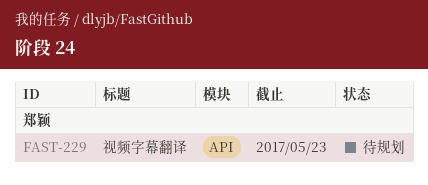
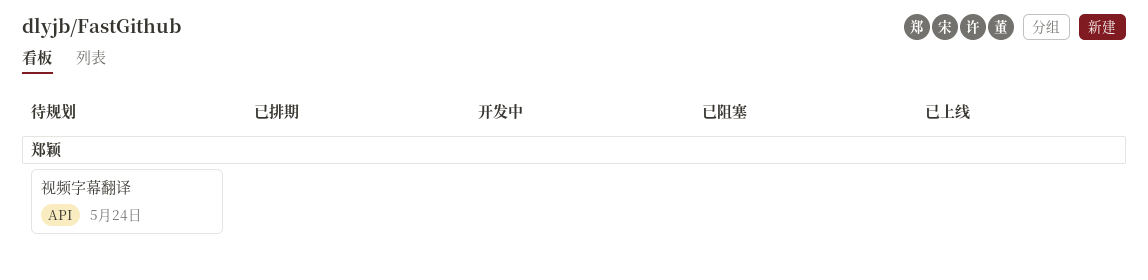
视频字幕翻译, due: May 23 -> May 24

